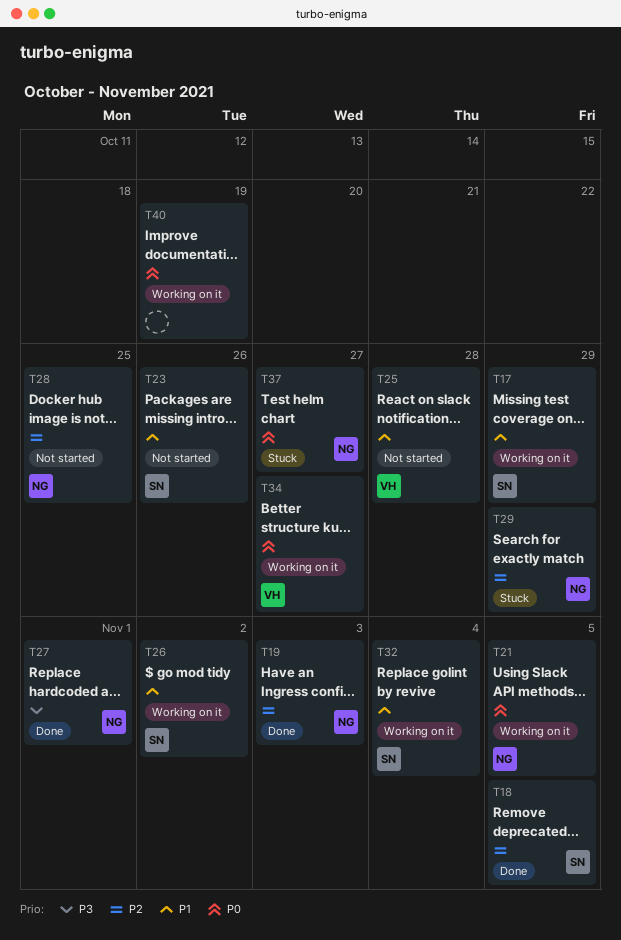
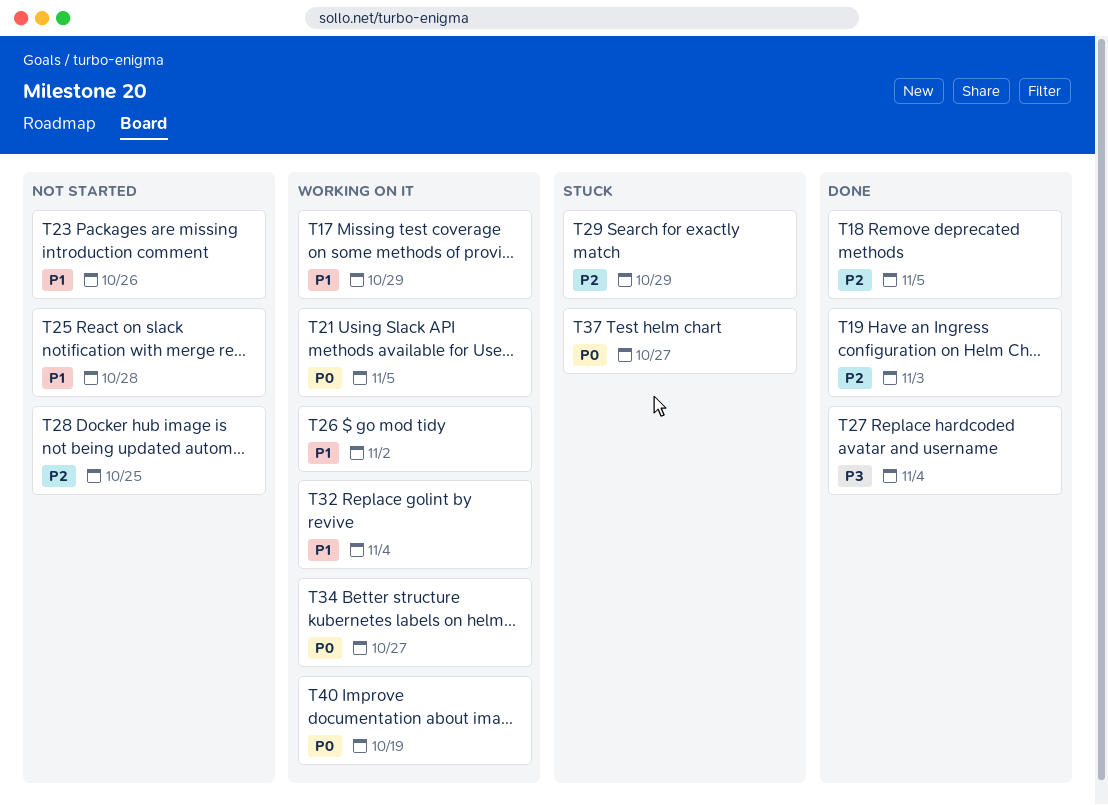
T27, due: Nov 1 -> Nov 4

